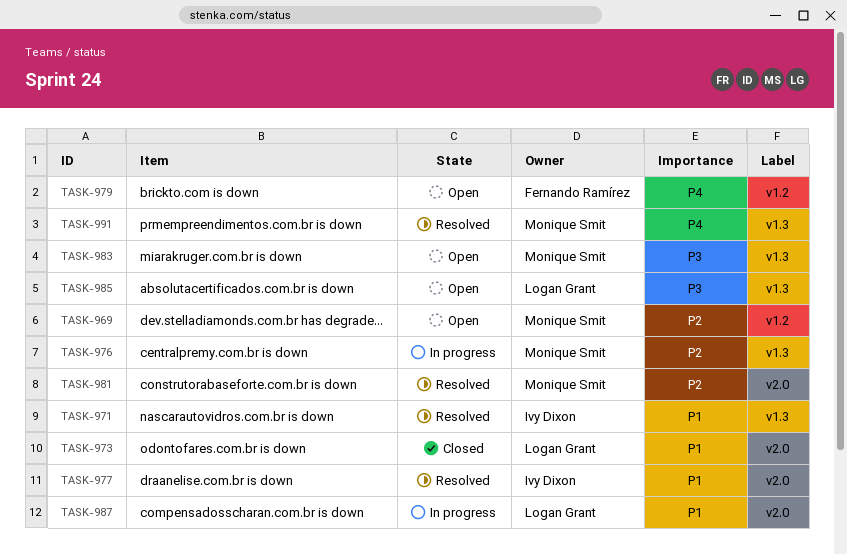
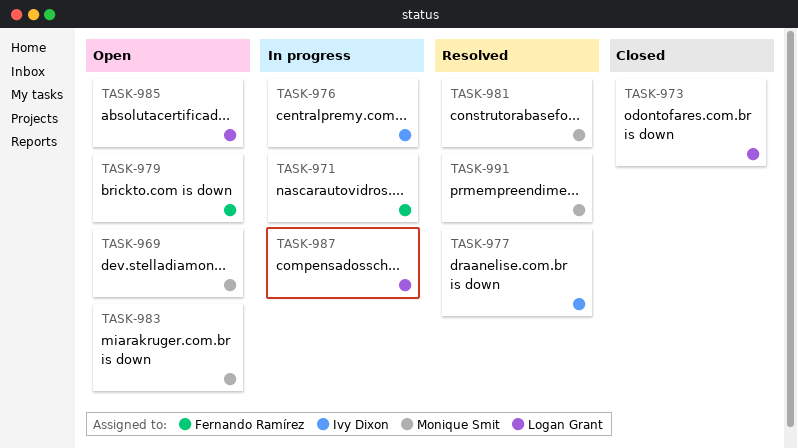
TASK-971, status: Resolved -> In progress
TASK-971, owner: Ivy Dixon -> Fernando Ramírez
TASK-976, owner: Monique Smit -> Ivy Dixon

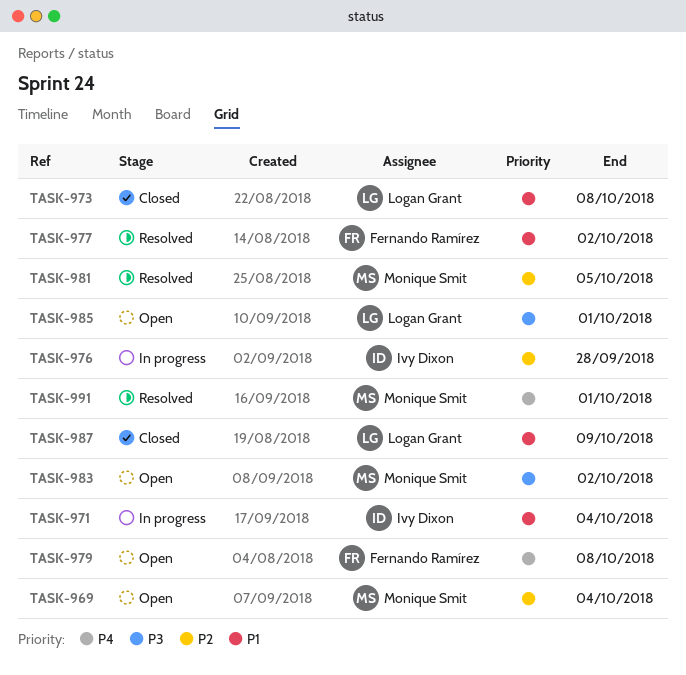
TASK-971, owner: Fernando Ramírez -> Ivy Dixon
TASK-977, owner: Ivy Dixon -> Fernando Ramírez
TASK-987, status: In progress -> Closed

